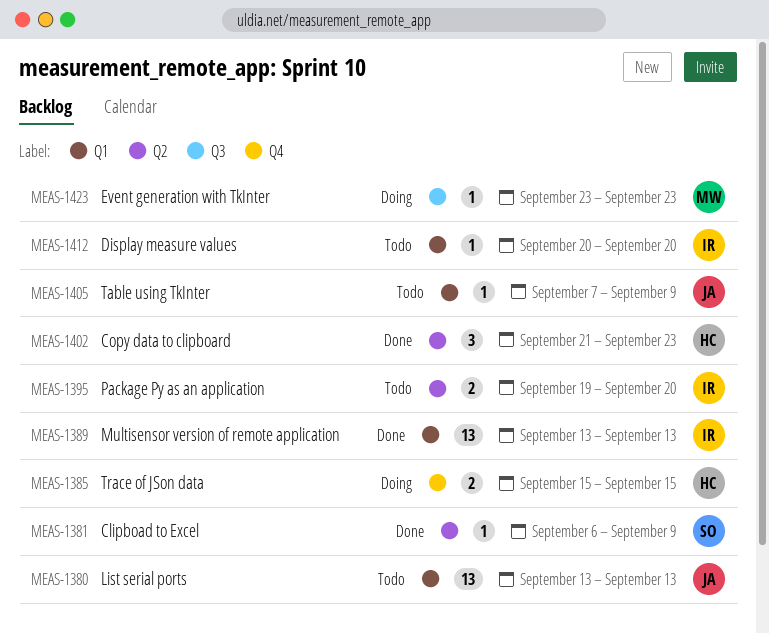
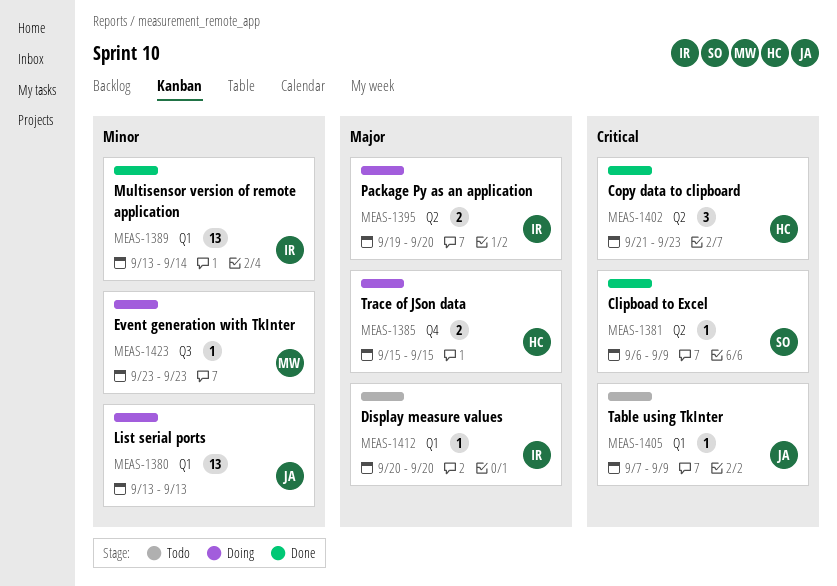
MEAS-1380, status: Todo -> Doing
MEAS-1389, due: Sep 13 -> Sep 14
MEAS-1395, status: Todo -> Doing

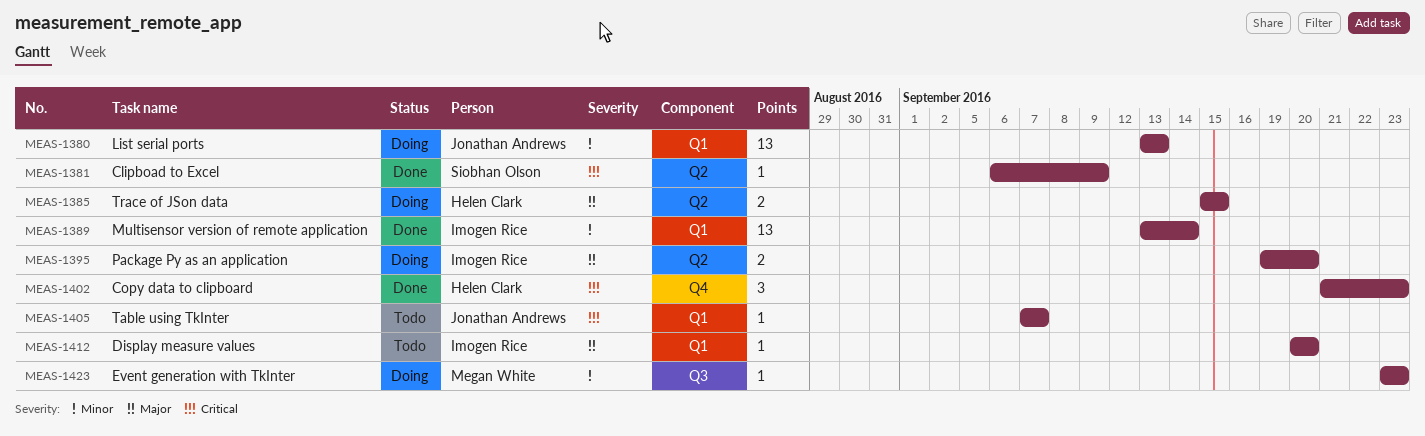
MEAS-1385, label: Q4 -> Q2
MEAS-1402, label: Q2 -> Q4
MEAS-1405, due: Sep 9 -> Sep 7

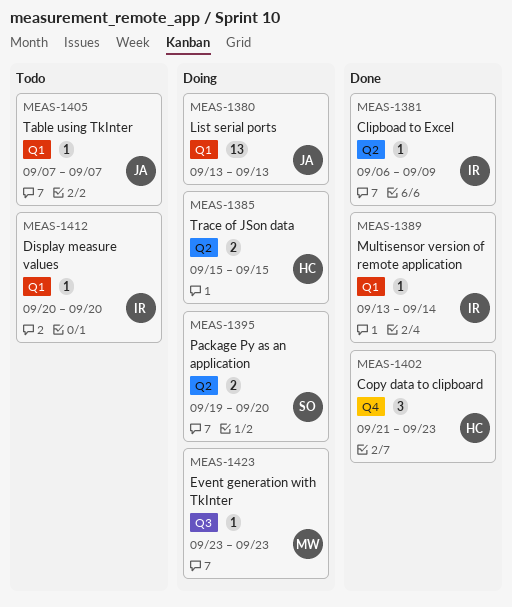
MEAS-1381, owner: Siobhan Olson -> Imogen Rice
MEAS-1389, estimate: 13 -> 1
MEAS-1395, owner: Imogen Rice -> Siobhan Olson

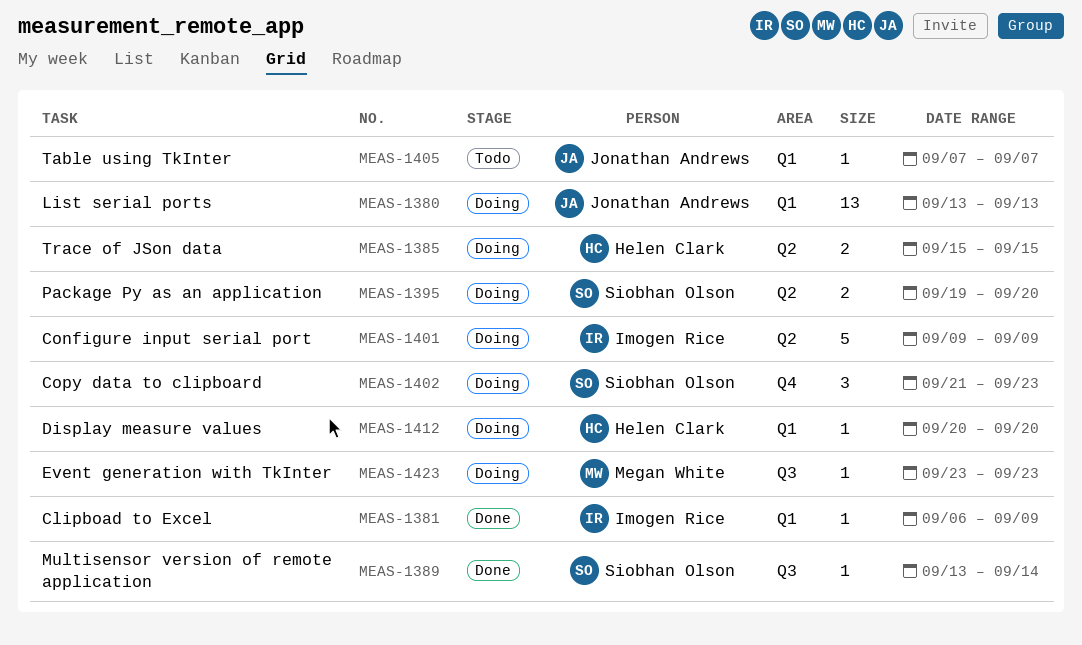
MEAS-1381, label: Q2 -> Q1
MEAS-1389, owner: Imogen Rice -> Siobhan Olson
MEAS-1389, label: Q1 -> Q3
MEAS-1401: none -> present
MEAS-1402, status: Done -> Doing
MEAS-1402, owner: Helen Clark -> Siobhan Olson
MEAS-1412, status: Todo -> Doing
MEAS-1412, owner: Imogen Rice -> Helen Clark

